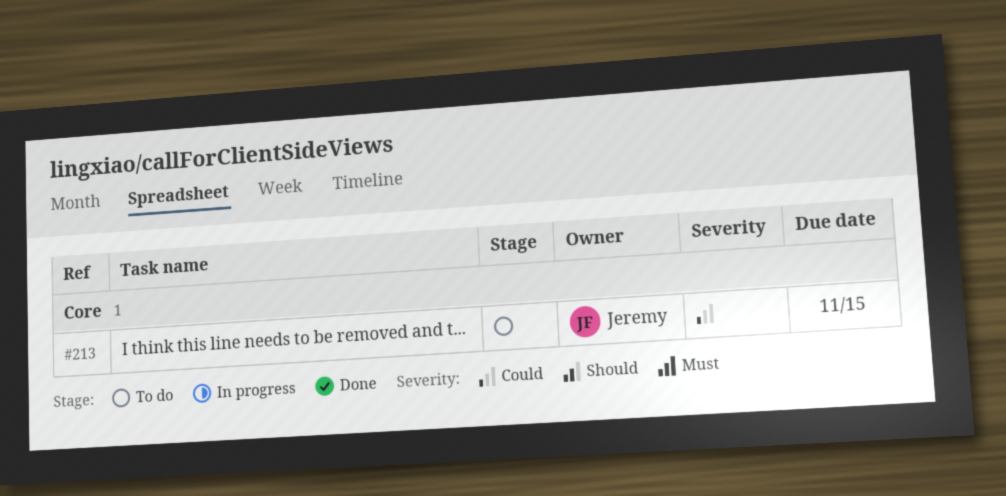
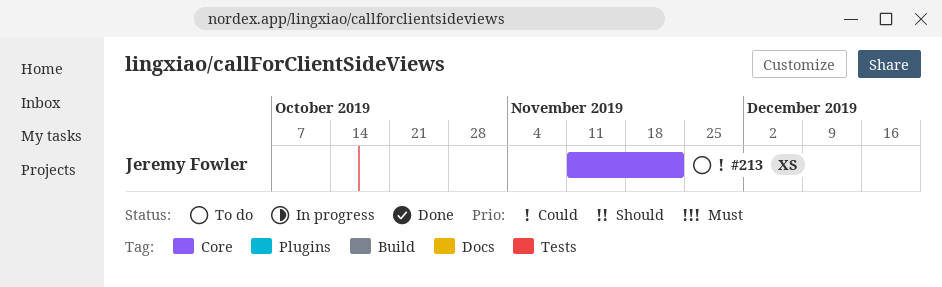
#213, due: Nov 15 -> Nov 22

